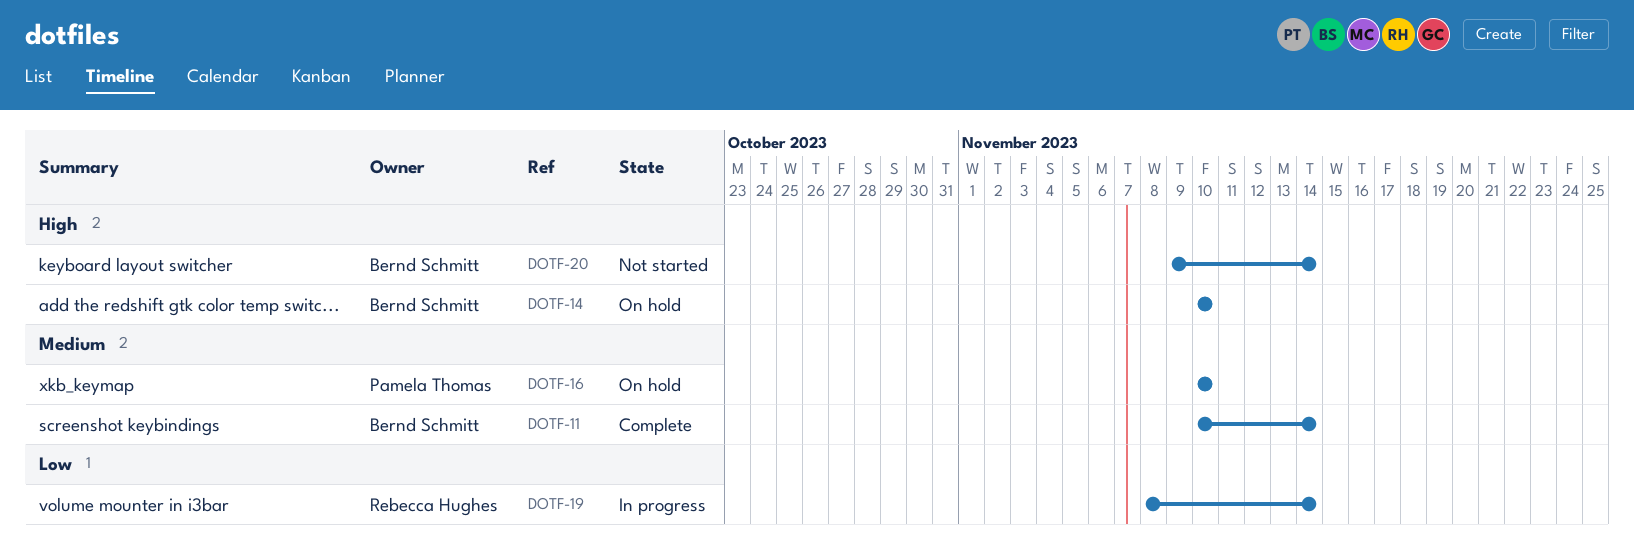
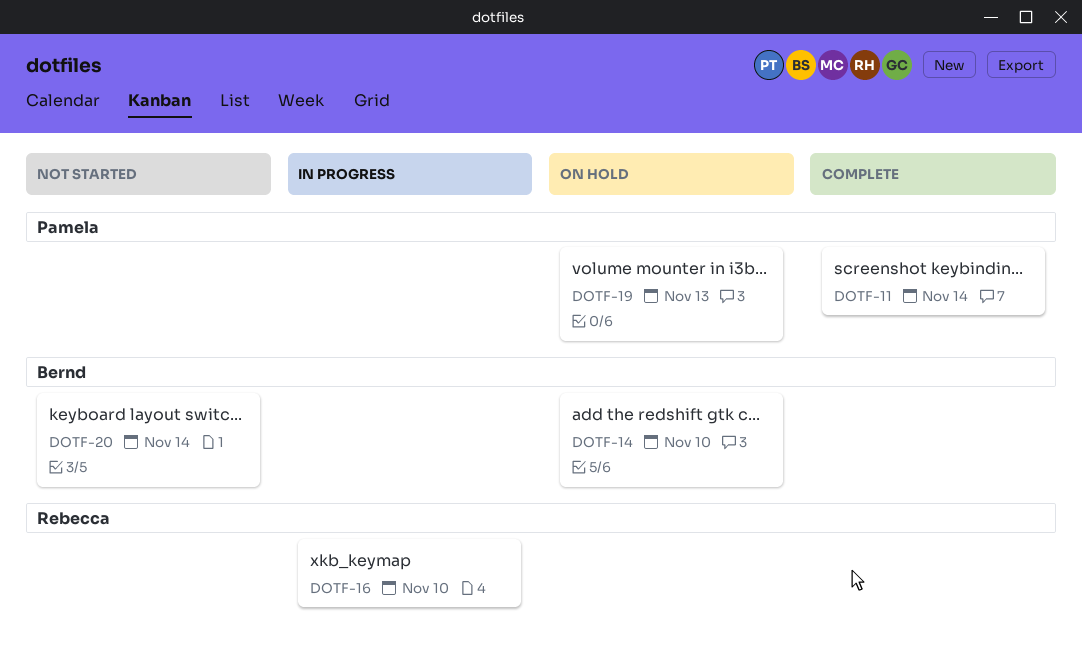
DOTF-11, owner: Bernd Schmitt -> Pamela Thomas
DOTF-16, status: On hold -> In progress
DOTF-16, owner: Pamela Thomas -> Rebecca Hughes
DOTF-19, status: In progress -> On hold
DOTF-19, owner: Rebecca Hughes -> Pamela Thomas
DOTF-19, due: Nov 14 -> Nov 13

